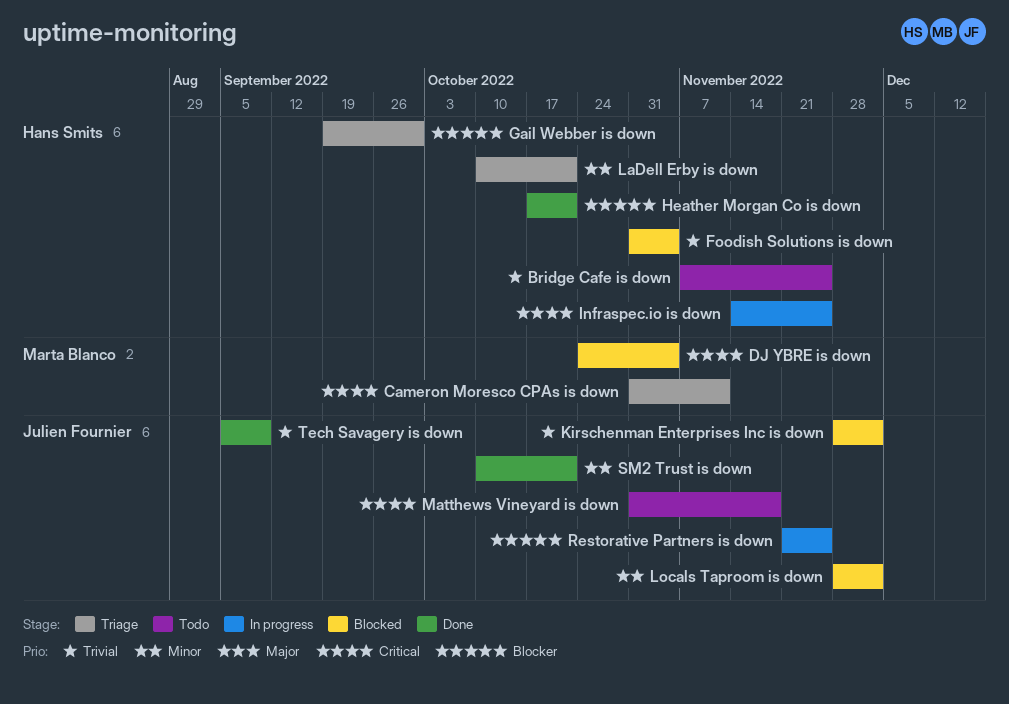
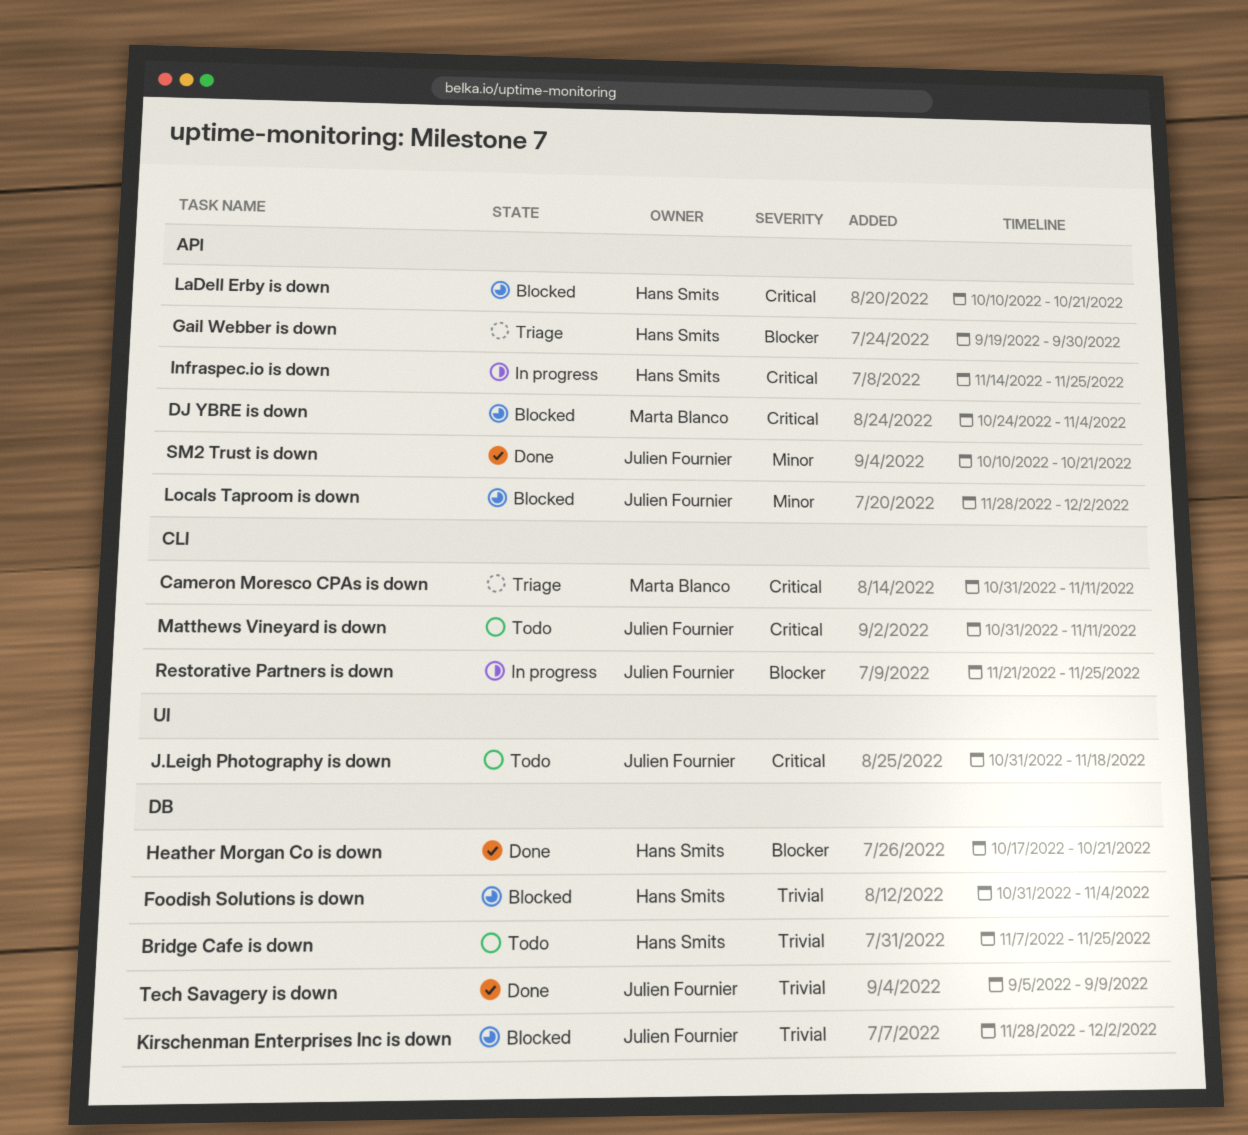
J.Leigh Photography is down: none -> present
LaDell Erby is down, status: Triage -> Blocked
LaDell Erby is down, priority: Minor -> Critical
Matthews Vineyard is down, due: Nov 18 -> Nov 11

